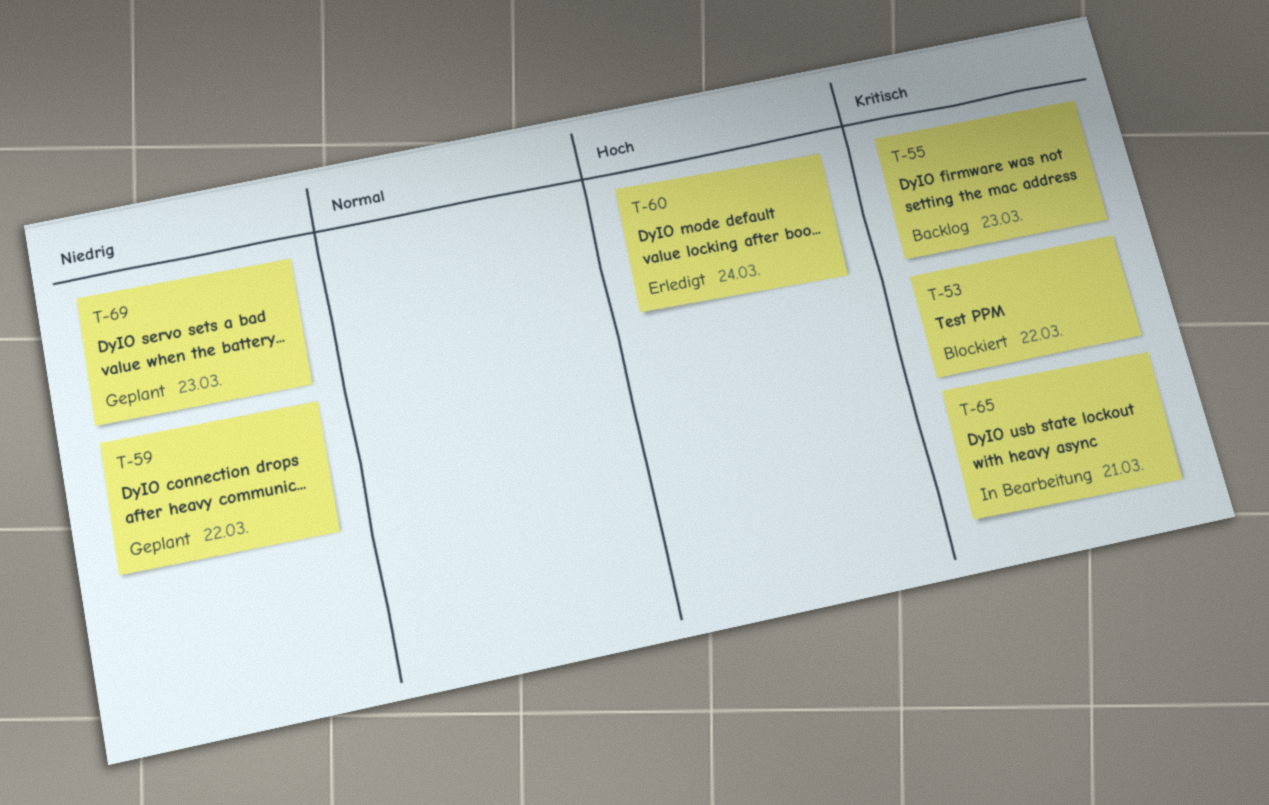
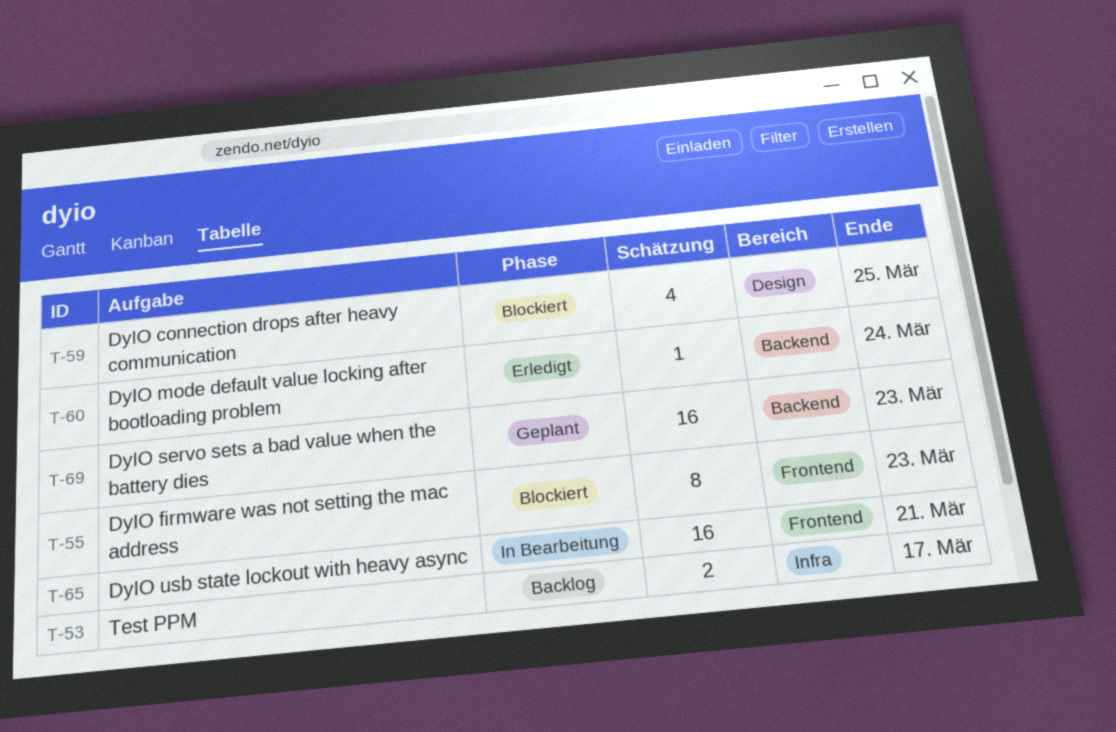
T-53, status: Blockiert -> Backlog
T-53, due: Mar 22 -> Mar 17
T-55, status: Backlog -> Blockiert
T-59, status: Geplant -> Blockiert
T-59, due: Mar 22 -> Mar 25

